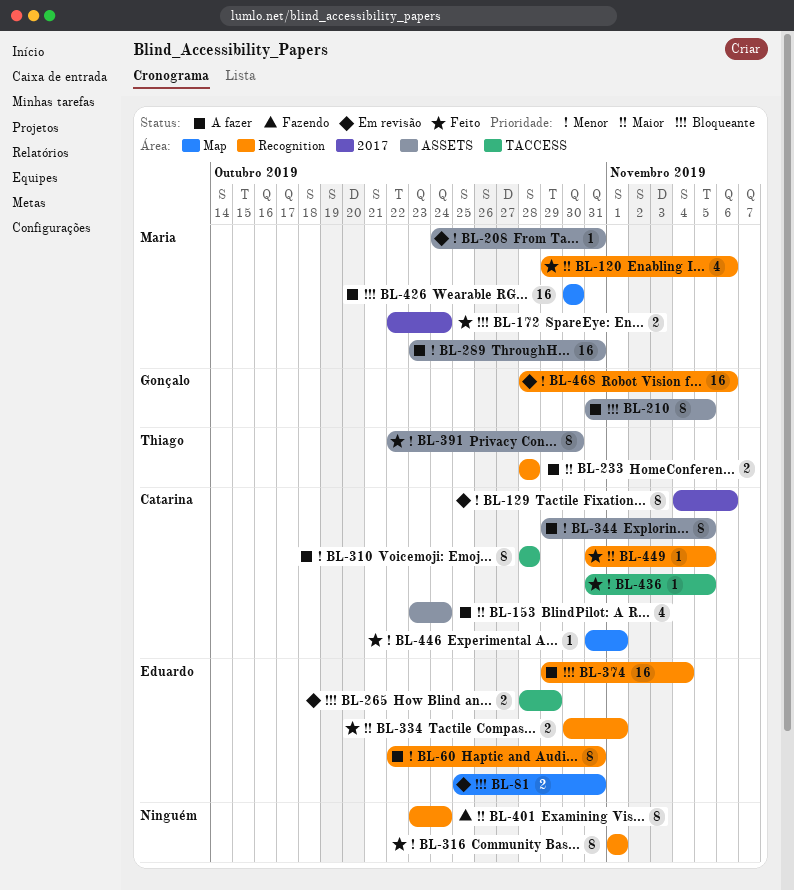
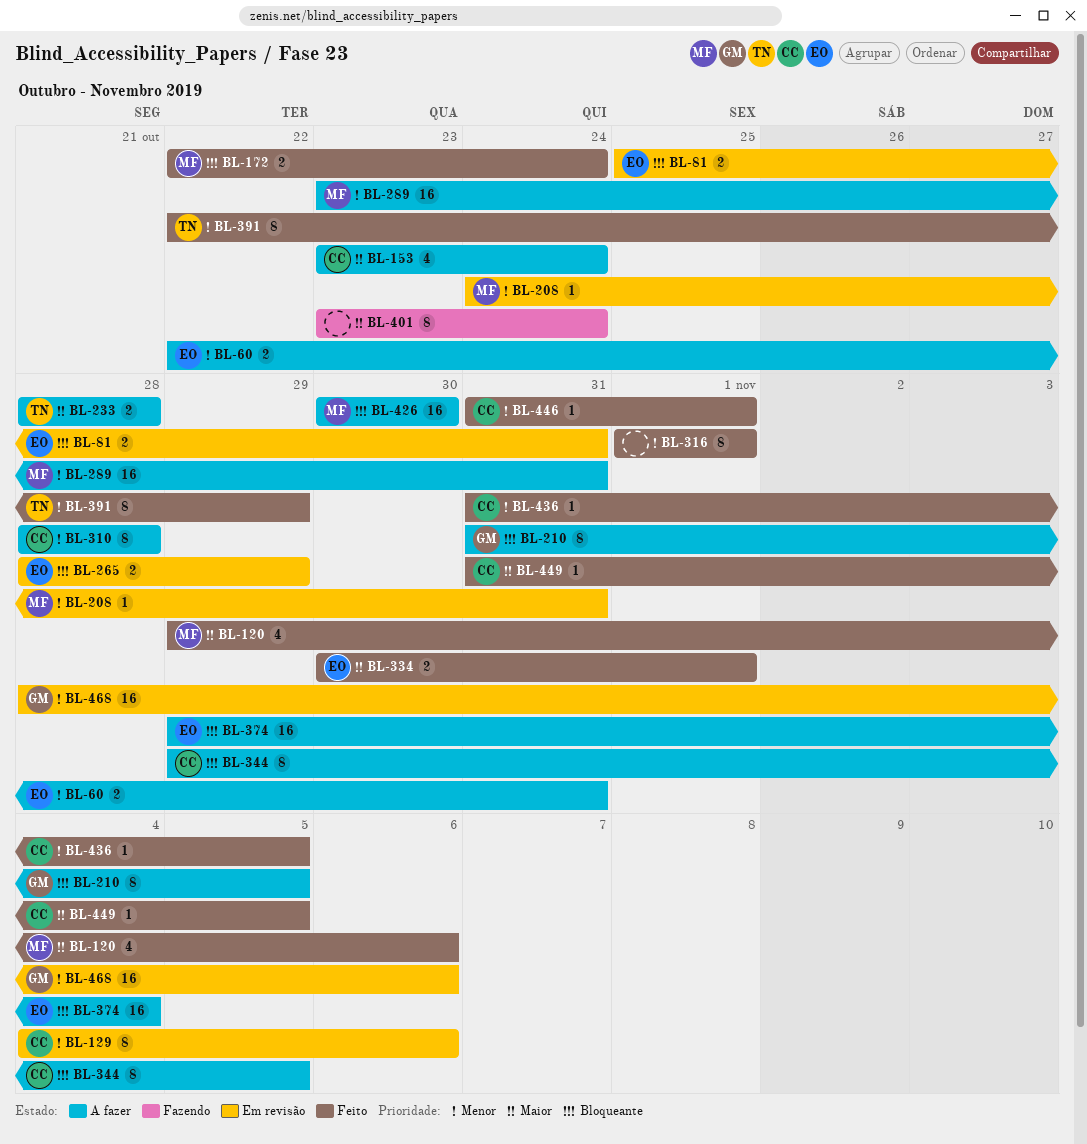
BL-60, estimate: 8 -> 2
BL-344, priority: Menor -> Bloqueante
BL-391, due: Oct 30 -> Oct 29

